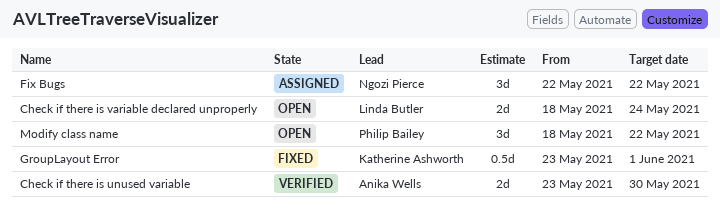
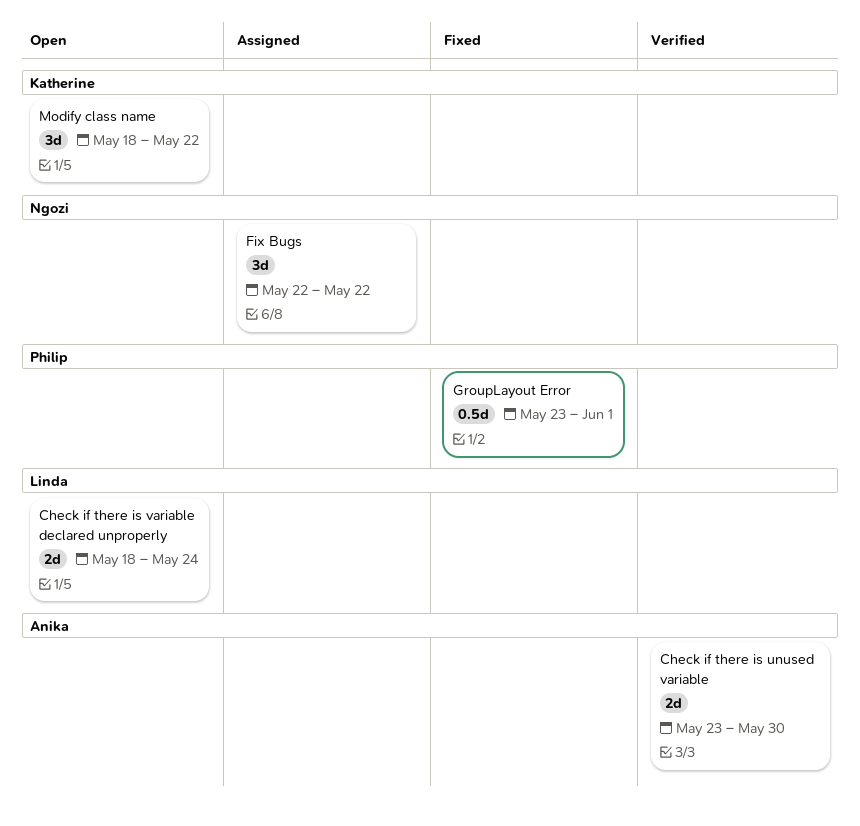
GroupLayout Error, owner: Katherine Ashworth -> Philip Bailey
Modify class name, owner: Philip Bailey -> Katherine Ashworth

